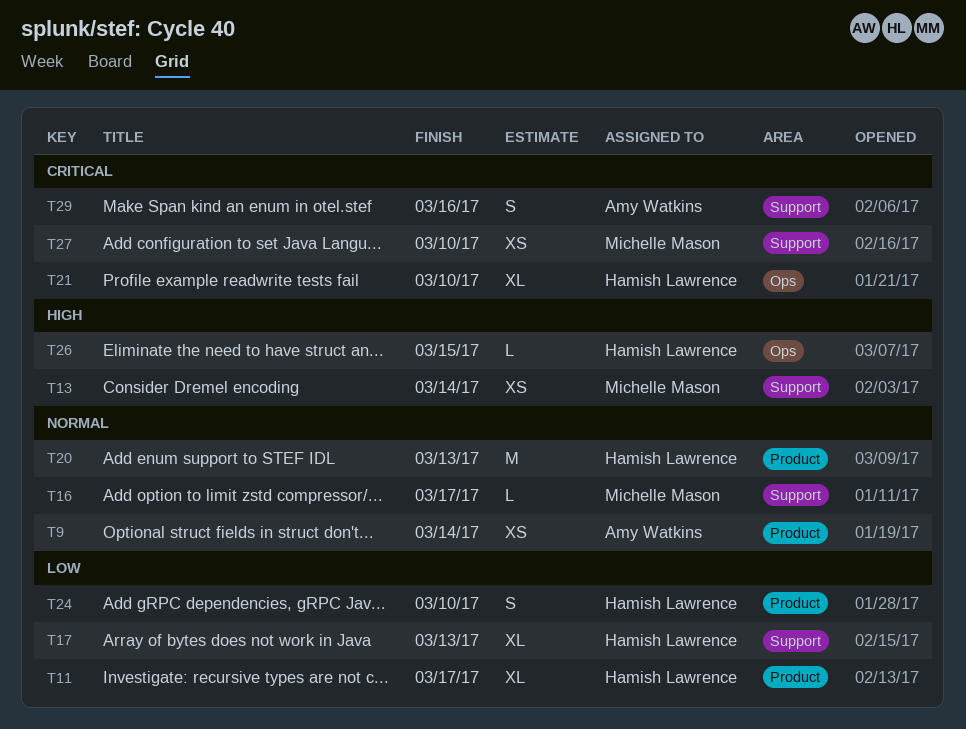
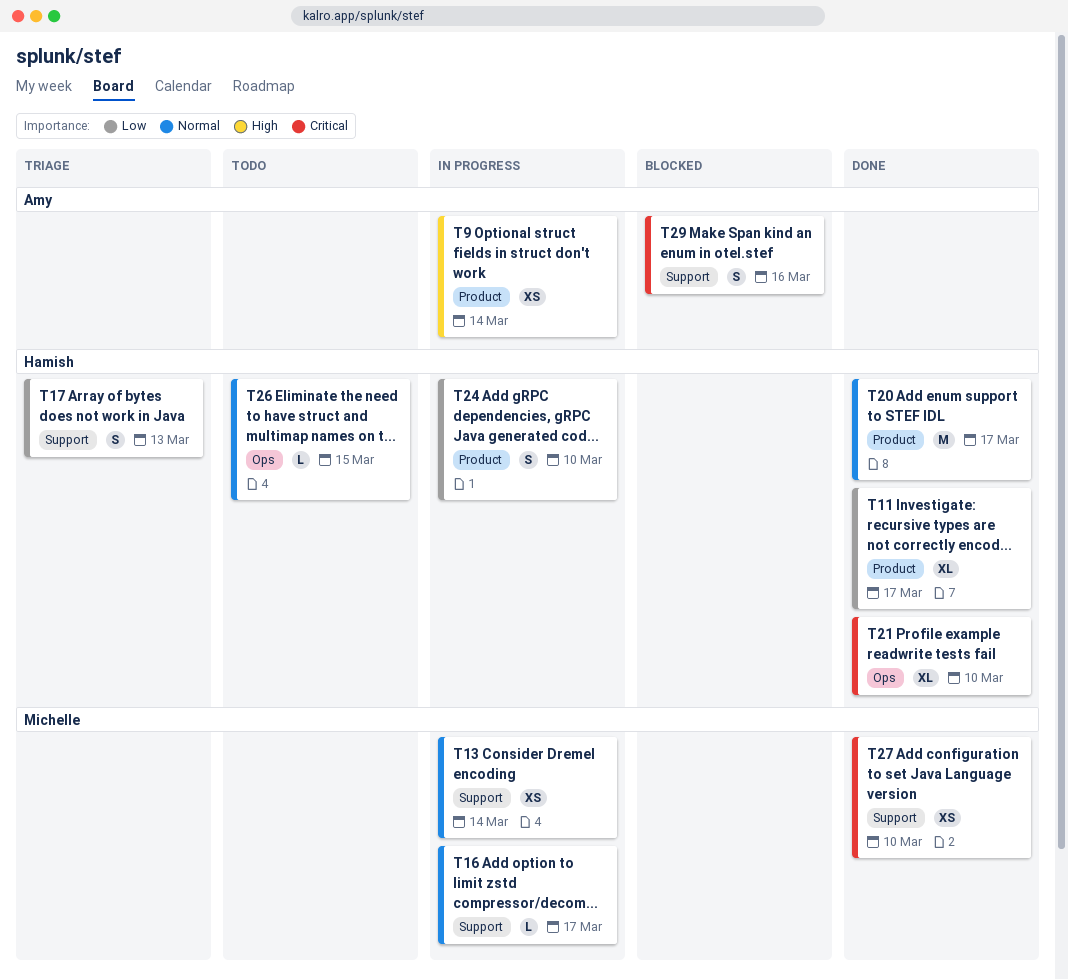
T9, priority: Normal -> High
T13, priority: High -> Normal
T17, estimate: XL -> S
T20, due: Mar 13 -> Mar 17
T26, priority: High -> Normal

